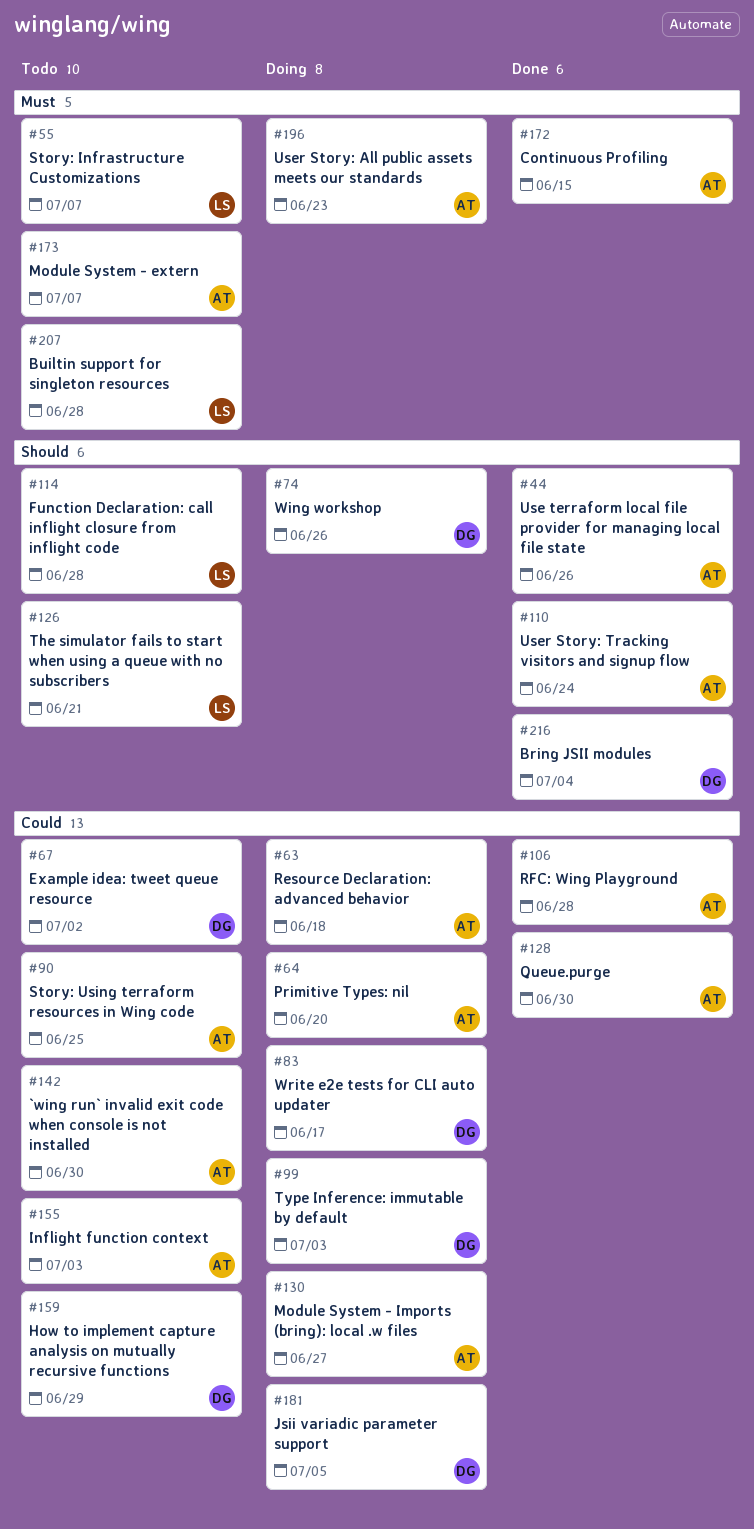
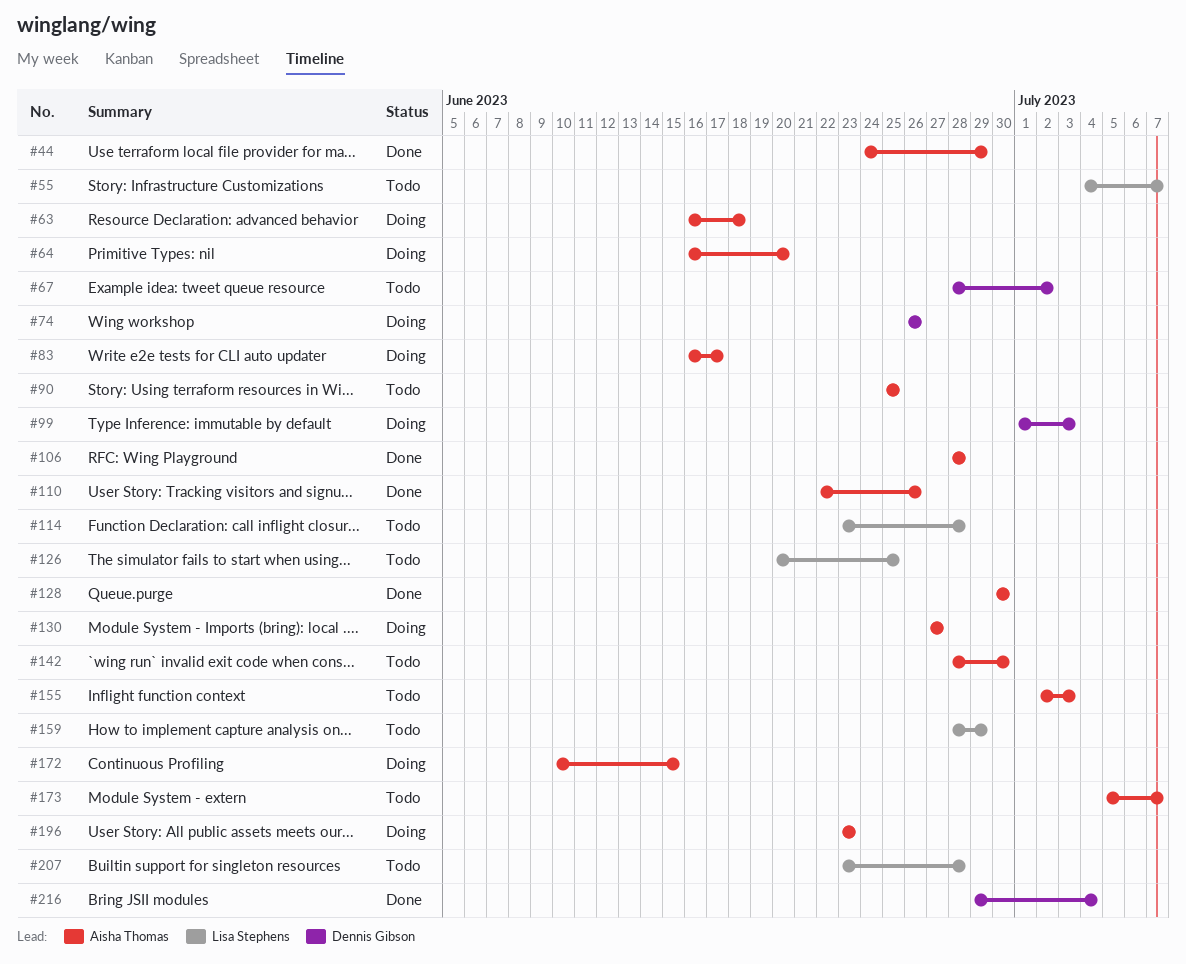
#44, due: Jun 26 -> Jun 29
#83, owner: Dennis Gibson -> Aisha Thomas
#110, due: Jun 24 -> Jun 26
#126, due: Jun 21 -> Jun 25
#159, owner: Dennis Gibson -> Lisa Stephens
#172, status: Done -> Doing
#181: present -> none

